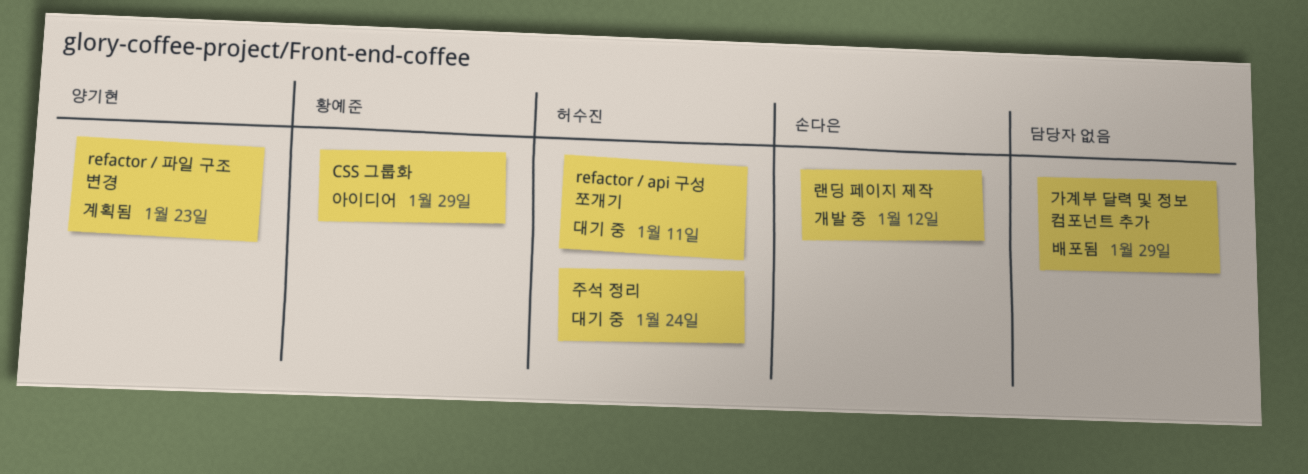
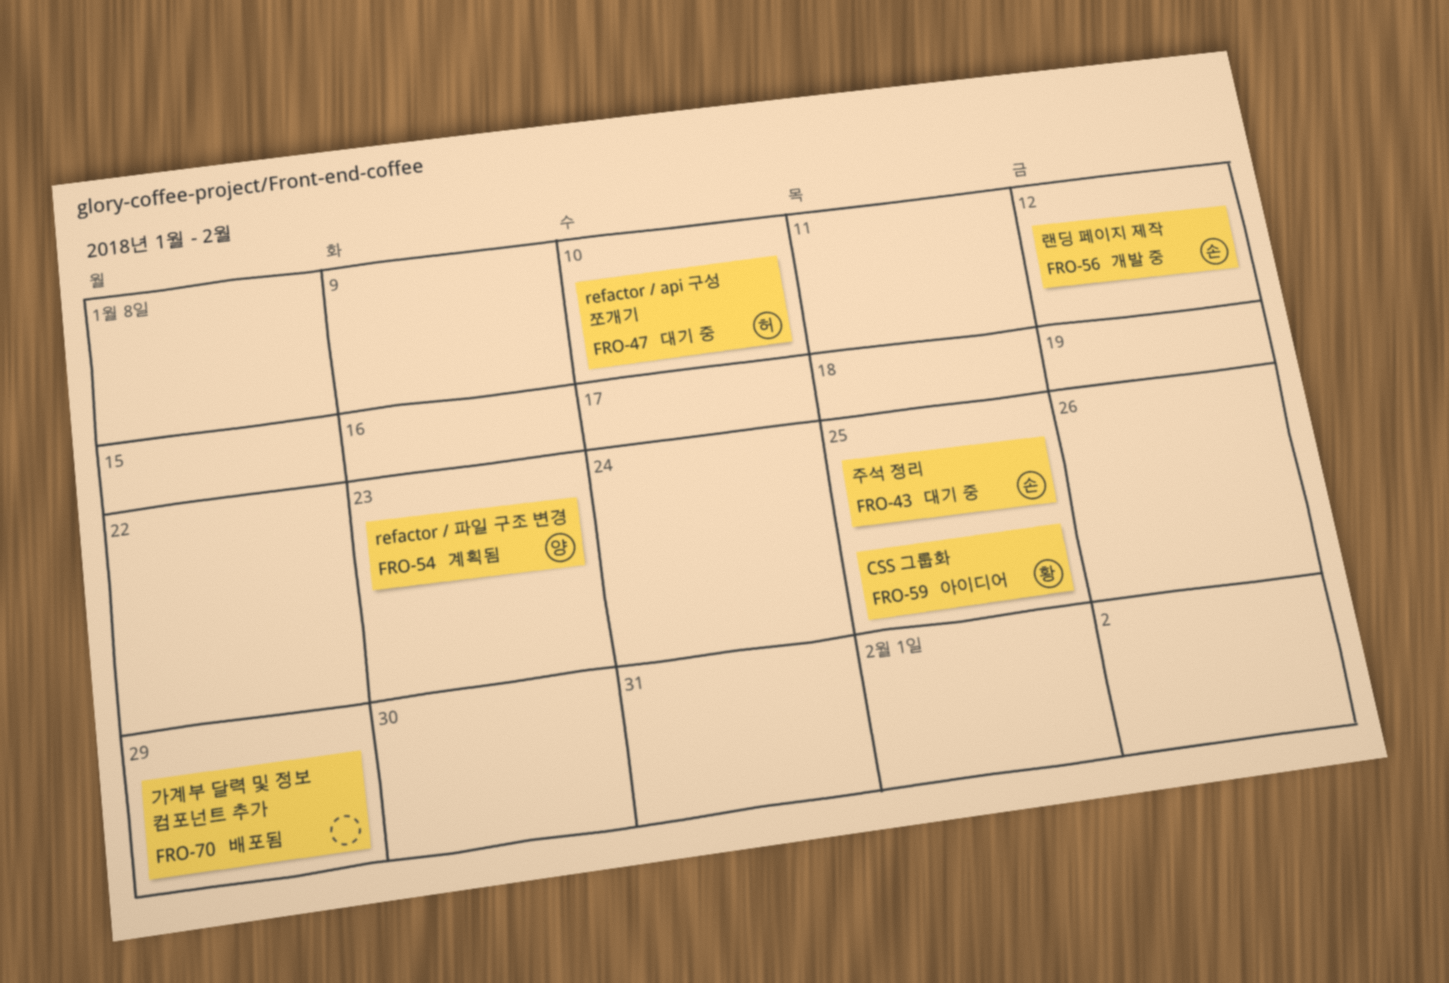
CSS 그룹화, due: Jan 29 -> Jan 25
refactor / api 구성 쪼개기, due: Jan 11 -> Jan 10
주석 정리, owner: 허수진 -> 손다은
주석 정리, due: Jan 24 -> Jan 25

